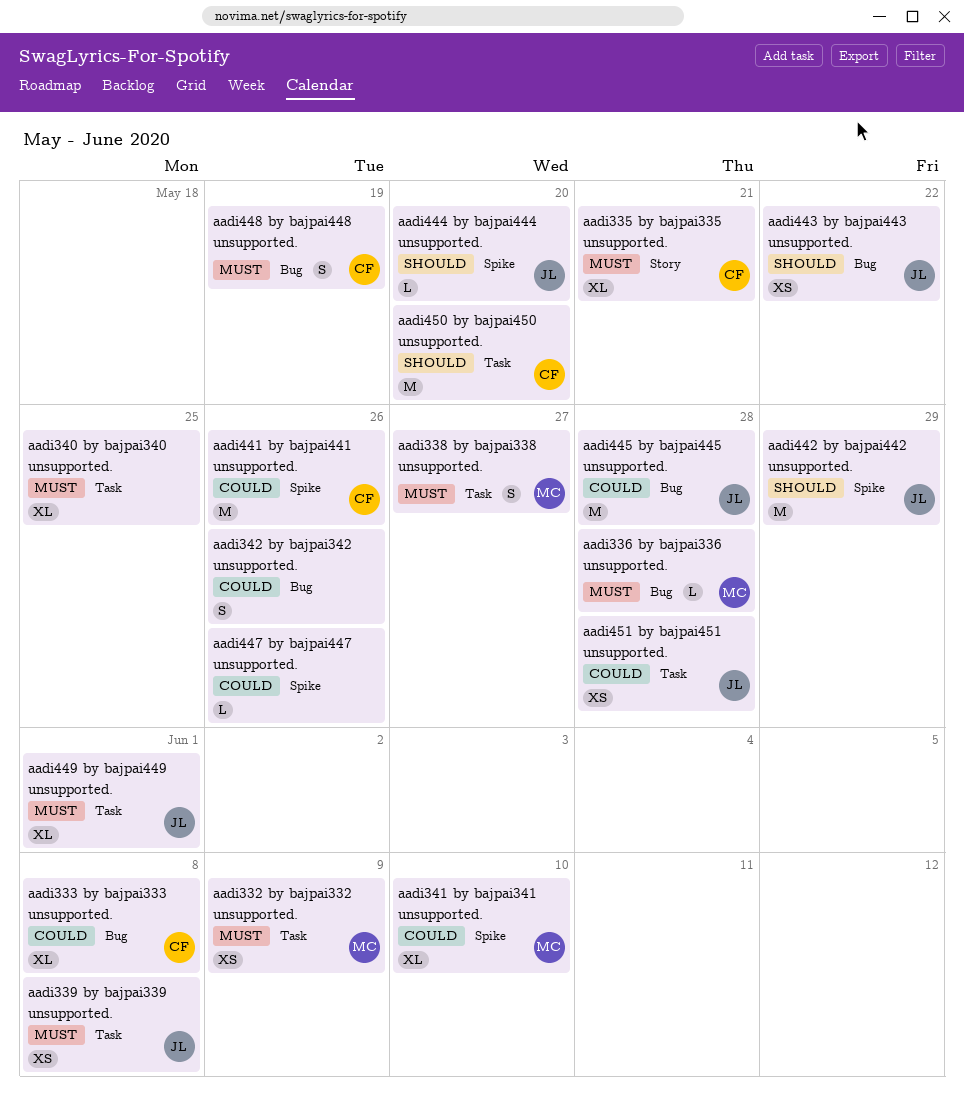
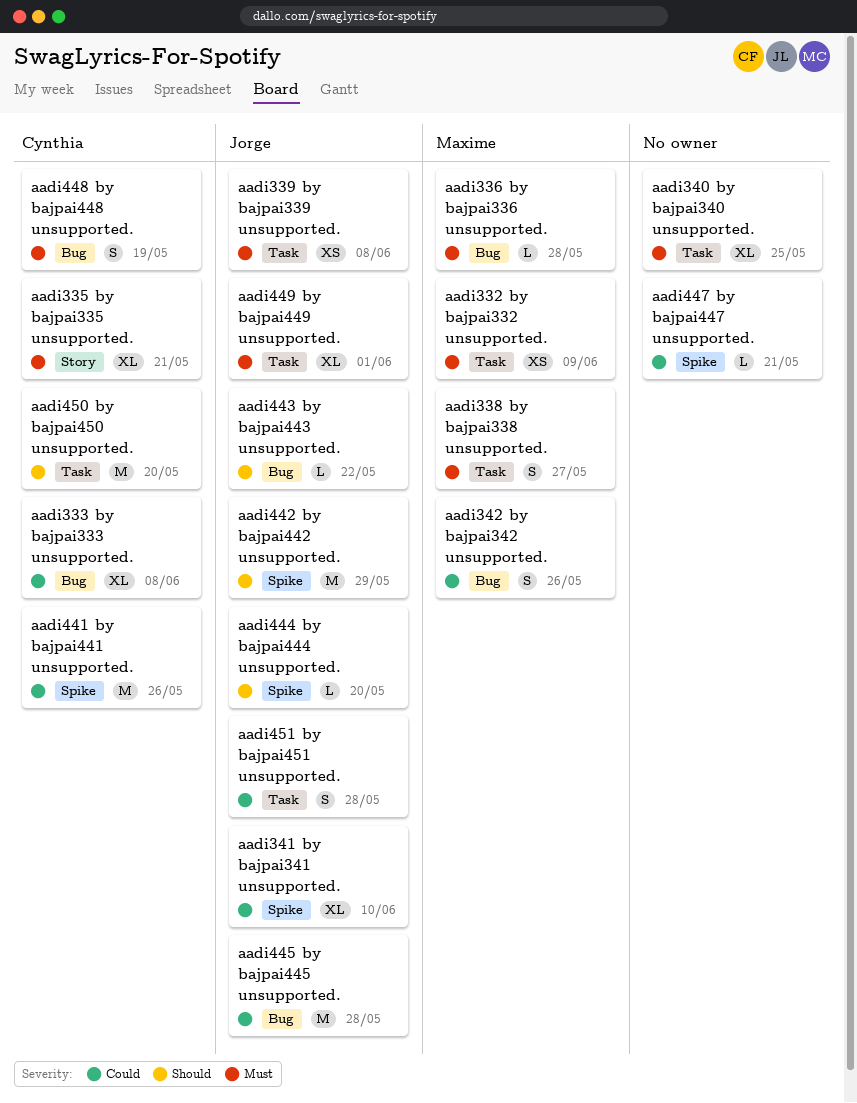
aadi341 by bajpai341 unsupported., owner: Maxime -> Jorge
aadi342 by bajpai342 unsupported., owner: none -> Maxime
aadi443 by bajpai443 unsupported., estimate: XS -> L
aadi447 by bajpai447 unsupported., due: May 26 -> May 21
aadi451 by bajpai451 unsupported., estimate: XS -> S

